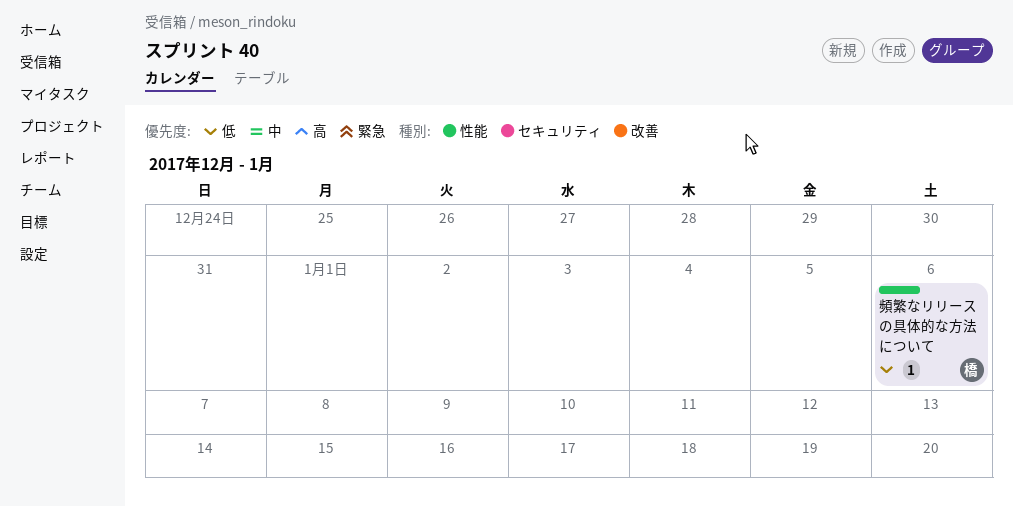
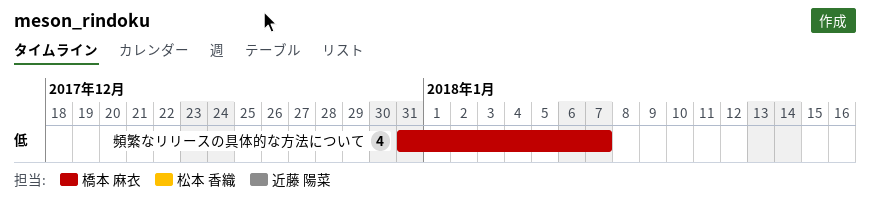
頻繁なリリースの具体的な方法について, estimate: 1 -> 4
頻繁なリリースの具体的な方法について, due: Jan 6 -> Jan 7

